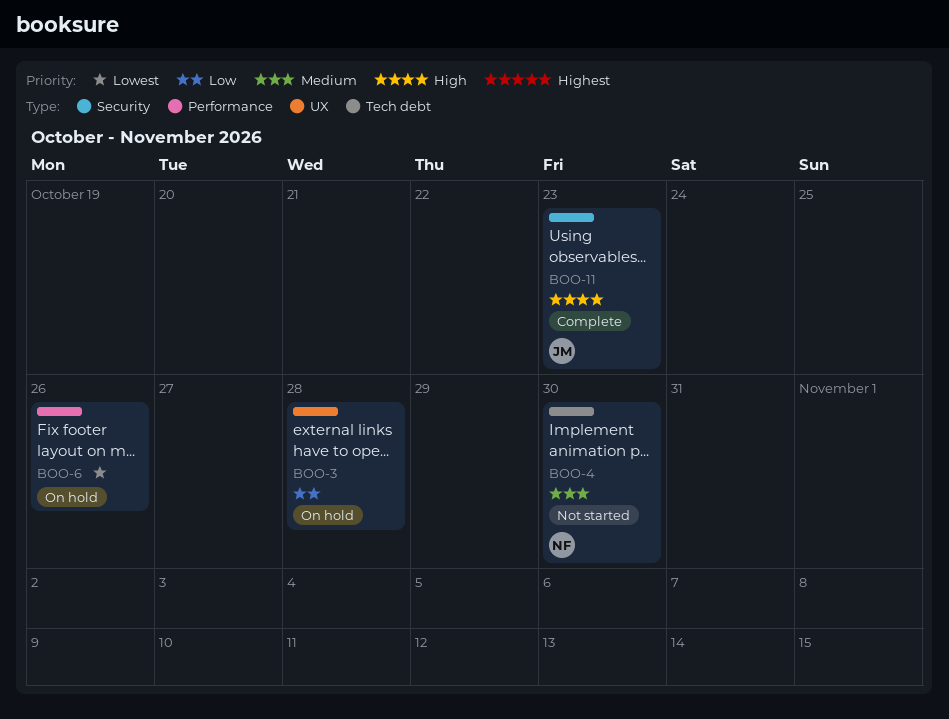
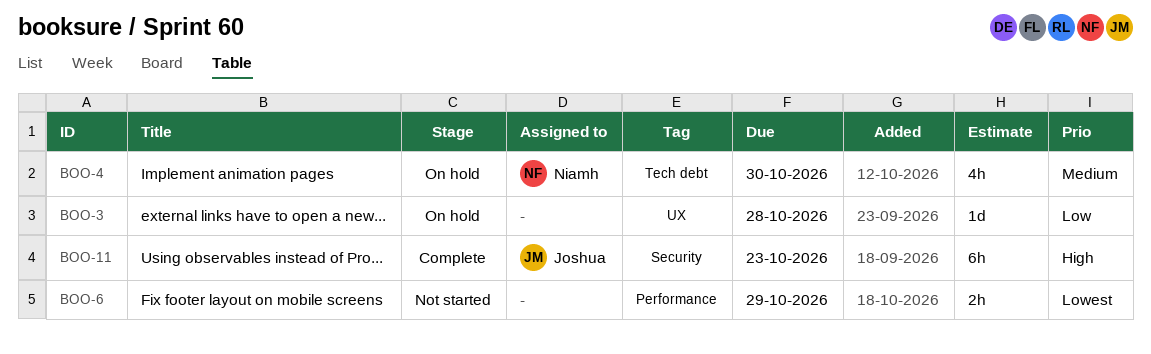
BOO-4, status: Not started -> On hold
BOO-6, status: On hold -> Not started
BOO-6, due: Oct 26 -> Oct 29

